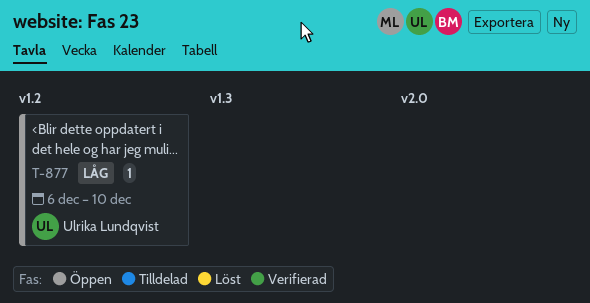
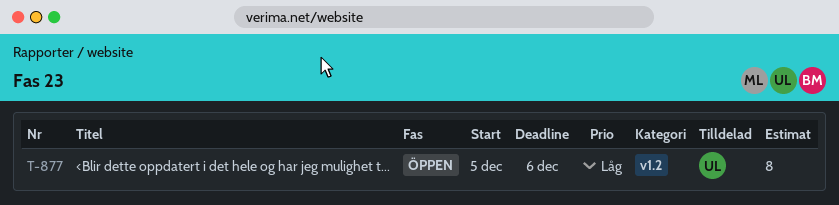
T-877, estimate: 1 -> 8
T-877, start: Dec 6 -> Dec 5
T-877, due: Dec 10 -> Dec 6

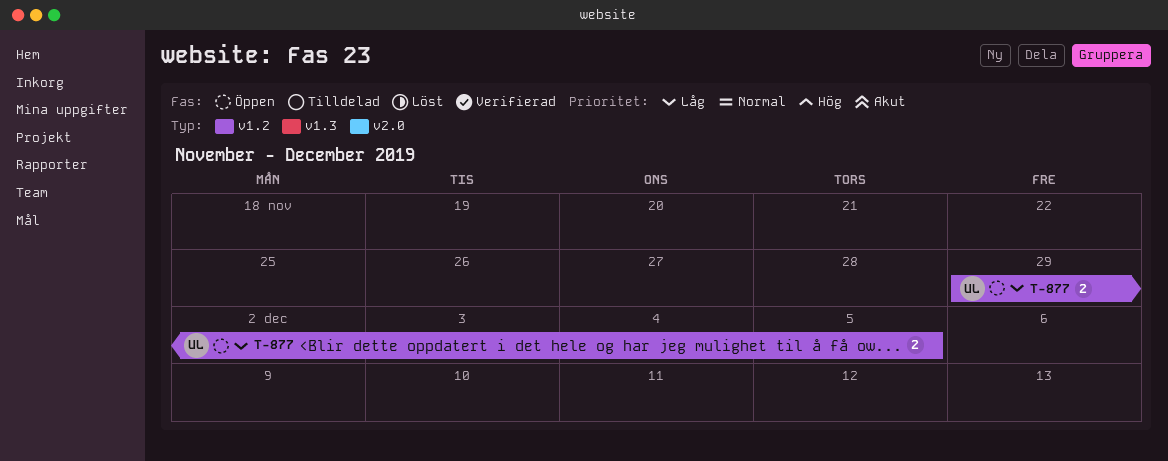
T-877, estimate: 8 -> 2
T-877, start: Dec 5 -> Nov 29
T-877, due: Dec 6 -> Dec 5

